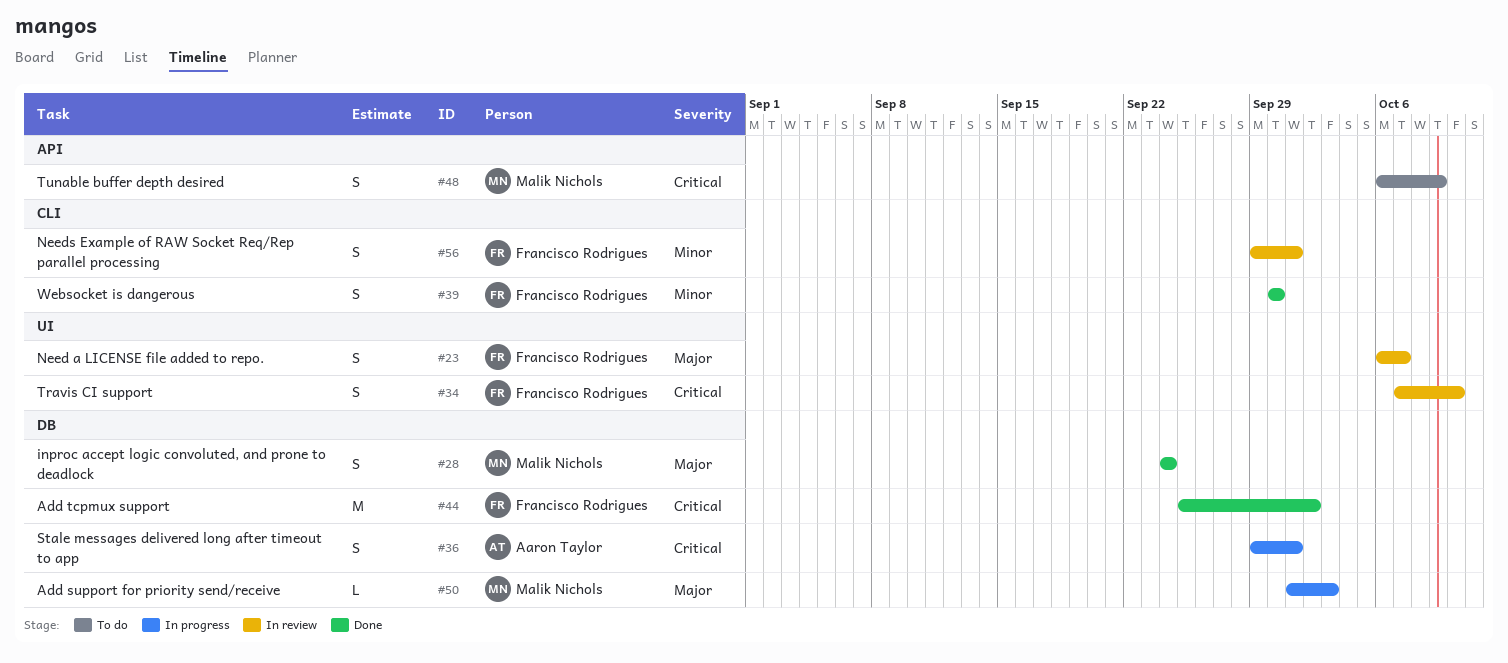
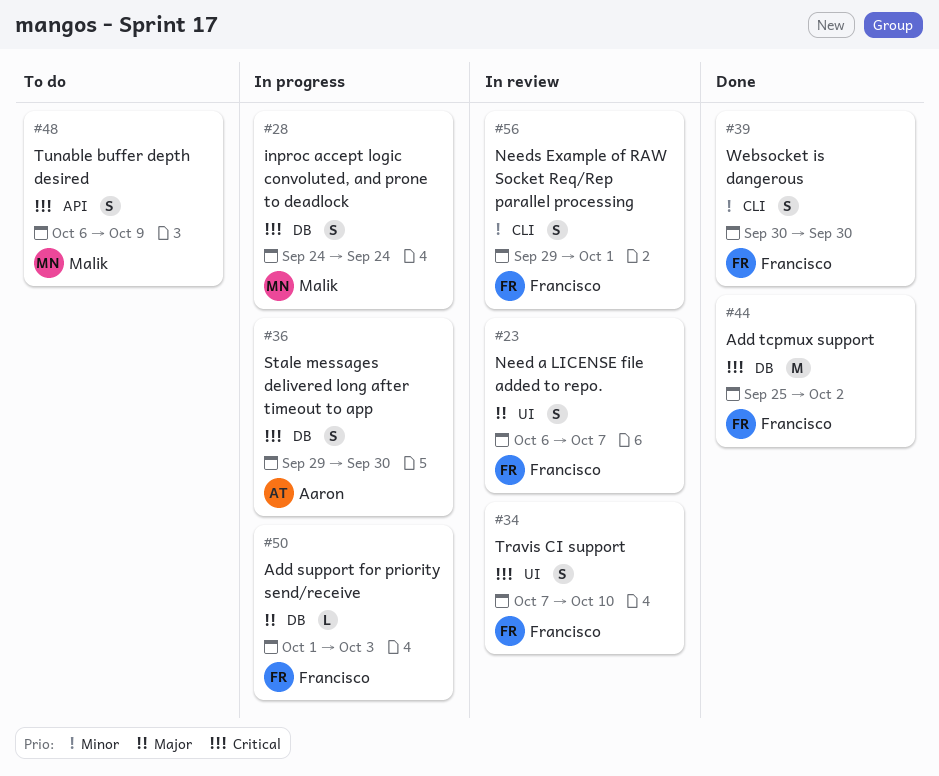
#28, status: Done -> In progress
#28, priority: Major -> Critical
#36, due: Oct 1 -> Sep 30
#50, owner: Malik Nichols -> Francisco Rodrigues

